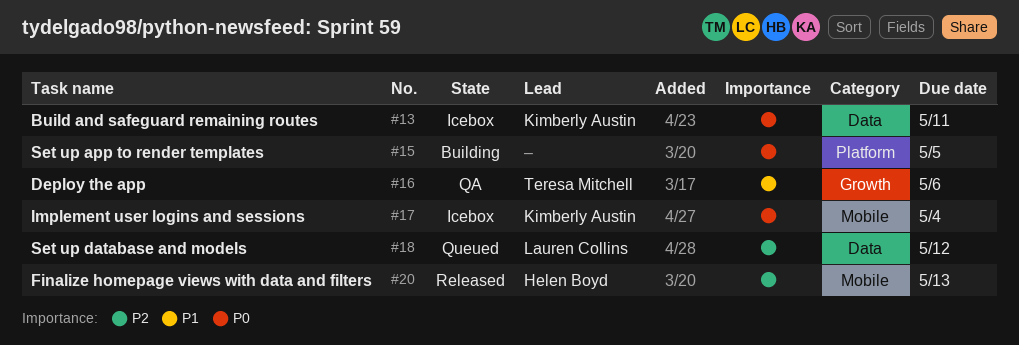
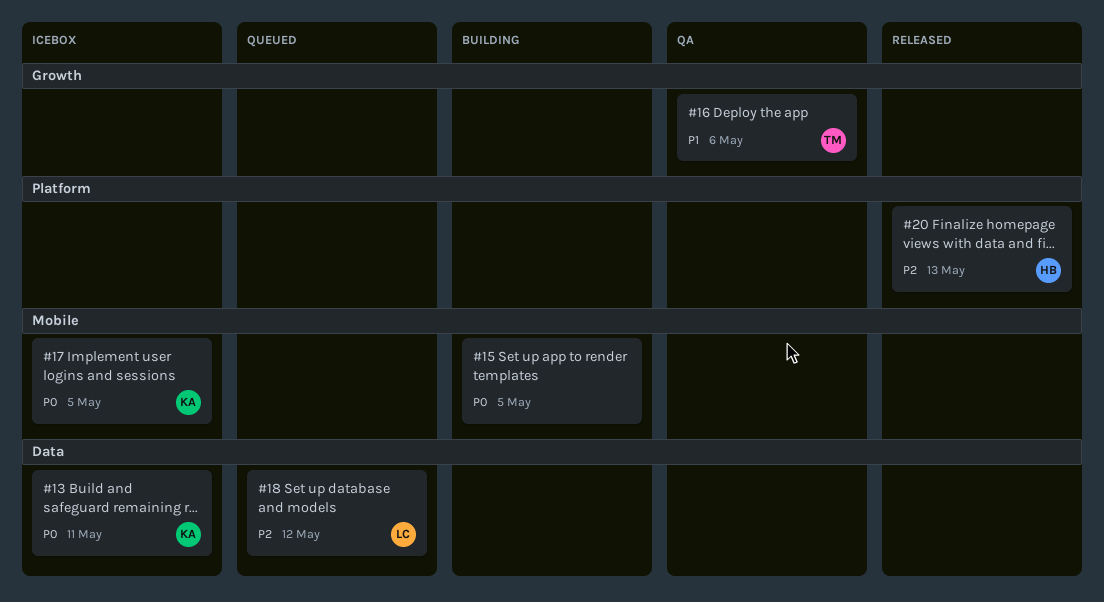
#15, label: Platform -> Mobile
#17, due: May 4 -> May 5
#20, label: Mobile -> Platform

